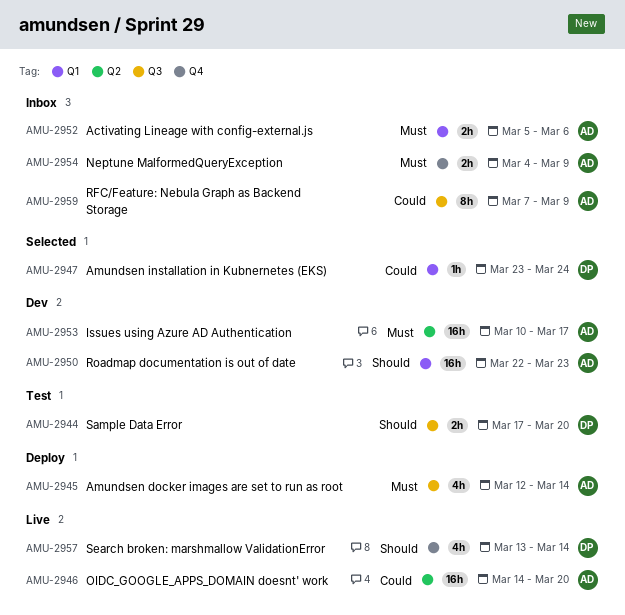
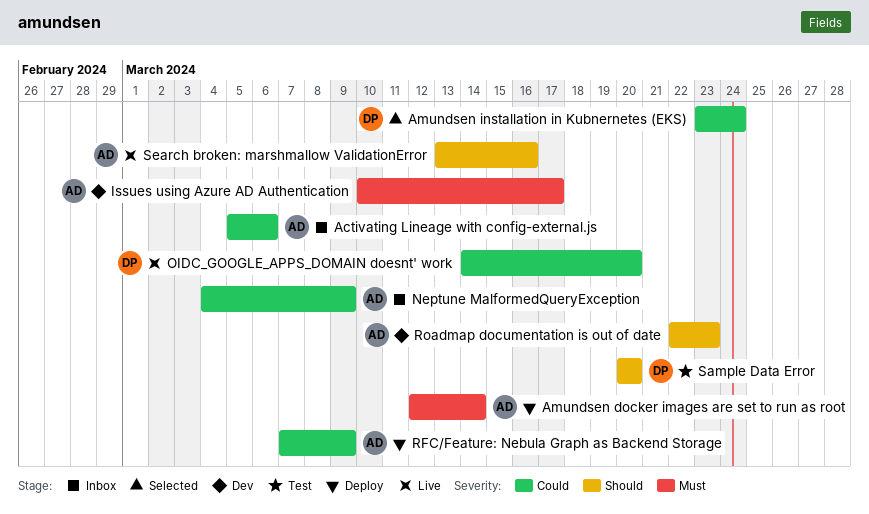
Activating Lineage with config-external.js, priority: Must -> Could
Neptune MalformedQueryException, priority: Must -> Could
OIDC_GOOGLE_APPS_DOMAIN doesnt' work, owner: AD -> DP
RFC/Feature: Nebula Graph as Backend Storage, status: Inbox -> Deploy
Sample Data Error, start: Mar 17 -> Mar 20
Search broken: marshmallow ValidationError, owner: DP -> AD
Search broken: marshmallow ValidationError, due: Mar 14 -> Mar 16

